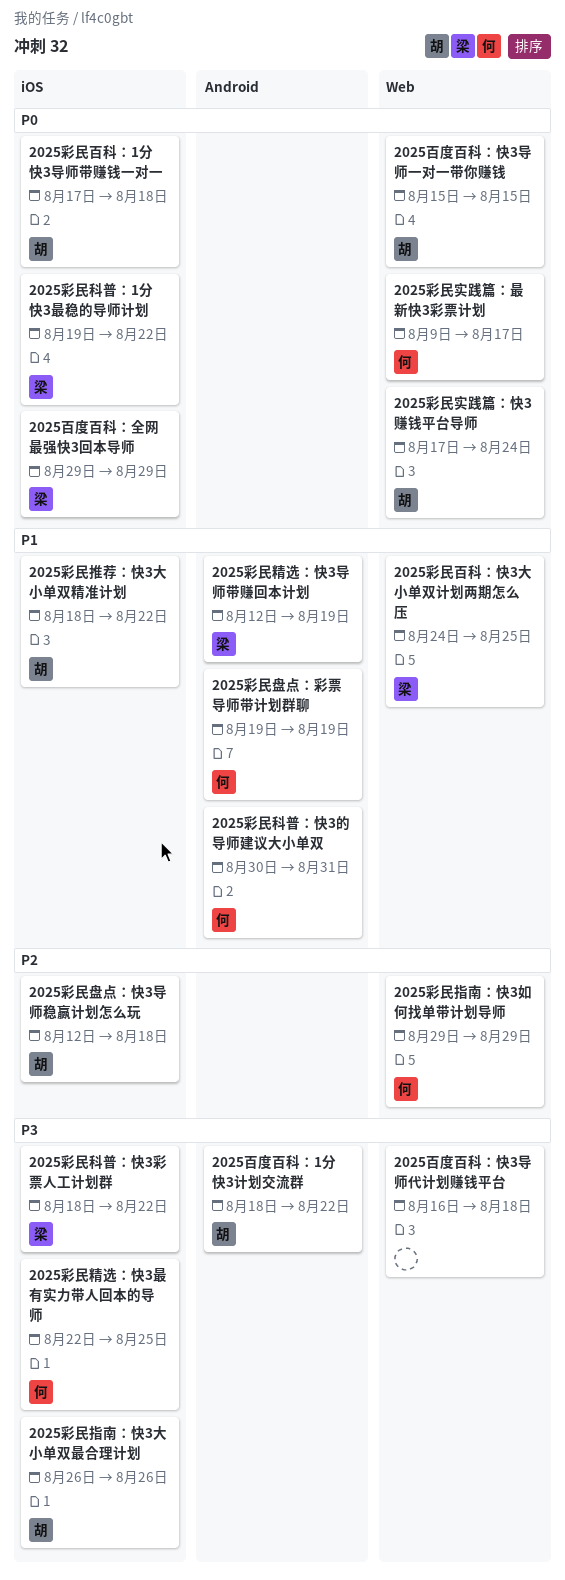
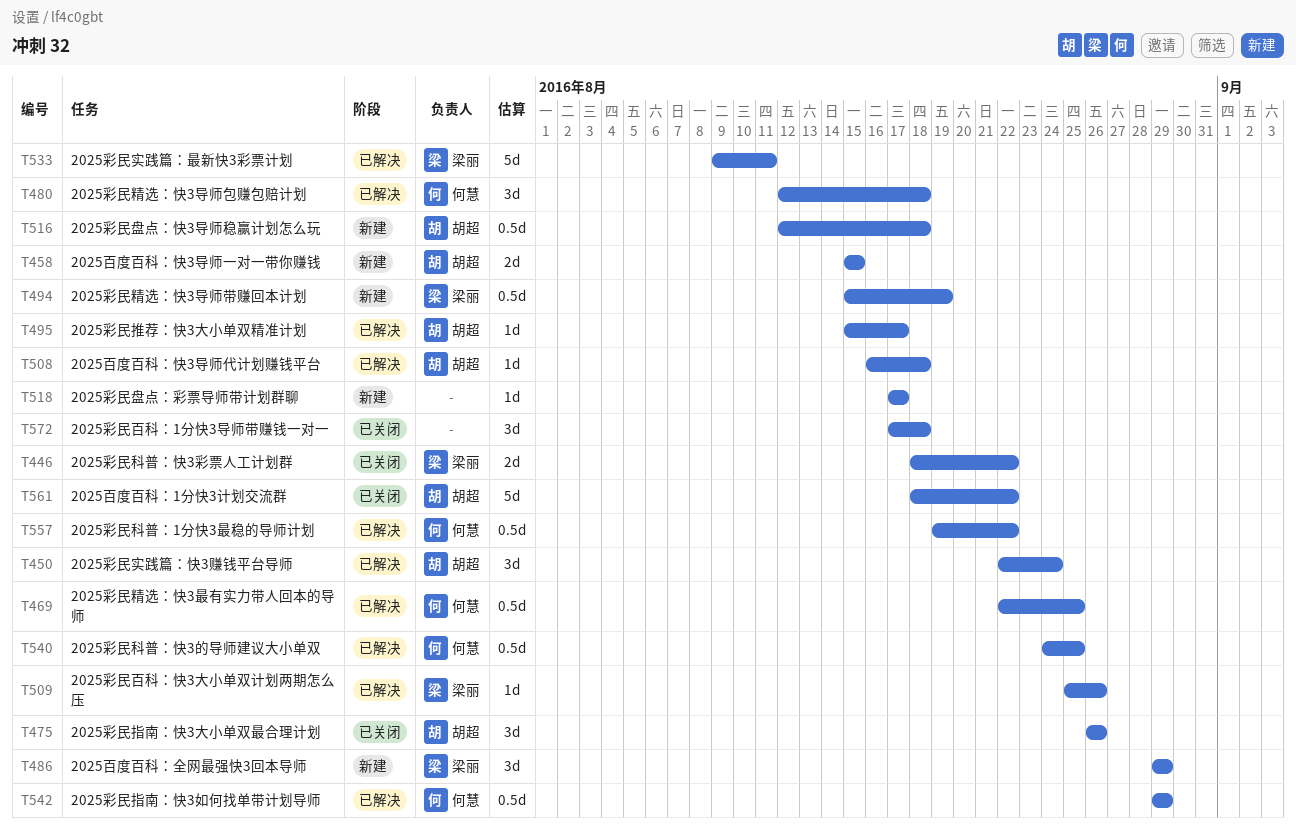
2025彩民实践篇：快3赚钱平台导师, start: Aug 17 -> Aug 22
2025彩民实践篇：最新快3彩票计划, owner: 何慧 -> 梁丽
2025彩民实践篇：最新快3彩票计划, due: Aug 17 -> Aug 11
2025彩民推荐：快3大小单双精准计划, start: Aug 18 -> Aug 15
2025彩民推荐：快3大小单双精准计划, due: Aug 22 -> Aug 17
2025彩民百科：1分快3导师带赚钱一对一, owner: 胡超 -> none
2025彩民百科：快3大小单双计划两期怎么压, start: Aug 24 -> Aug 25
2025彩民百科：快3大小单双计划两期怎么压, due: Aug 25 -> Aug 26
2025彩民盘点：彩票导师带计划群聊, owner: 何慧 -> none
2025彩民盘点：彩票导师带计划群聊, start: Aug 19 -> Aug 17
2025彩民盘点：彩票导师带计划群聊, due: Aug 19 -> Aug 17
2025彩民科普：1分快3最稳的导师计划, owner: 梁丽 -> 何慧
2025彩民科普：快3的导师建议大小单双, start: Aug 30 -> Aug 24
2025彩民科普：快3的导师建议大小单双, due: Aug 31 -> Aug 25
2025彩民精选：快3导师包赚包赔计划: none -> present
2025彩民精选：快3导师带赚回本计划, start: Aug 12 -> Aug 15
2025百度百科：快3导师代计划赚钱平台, owner: none -> 胡超

